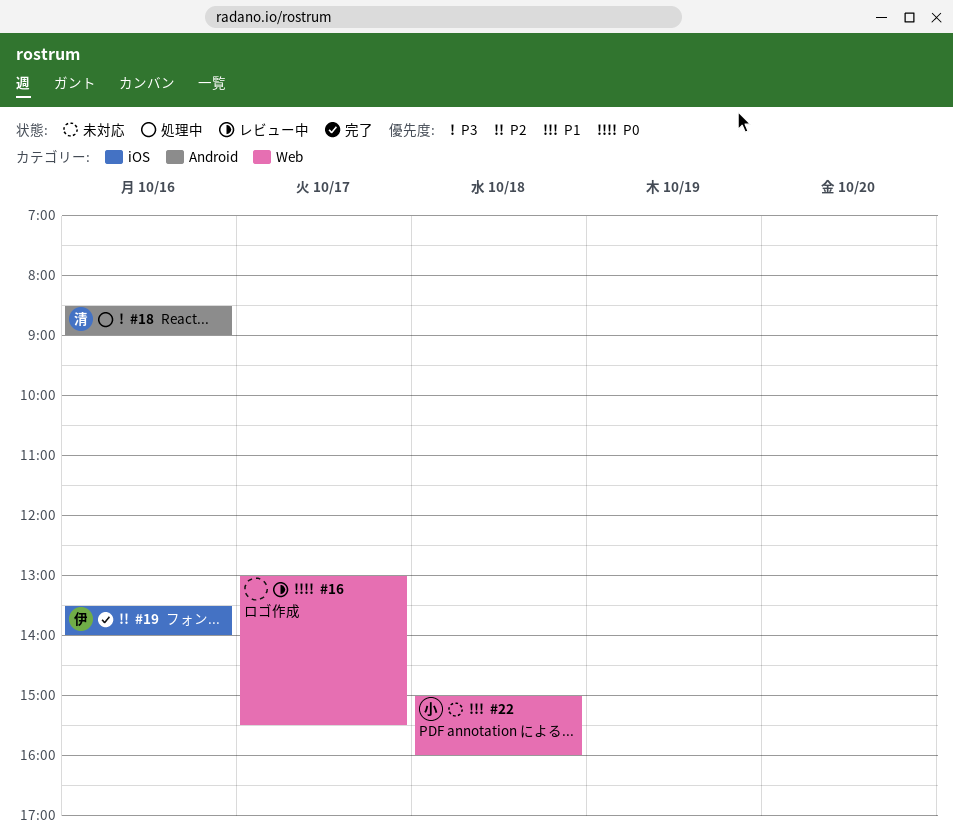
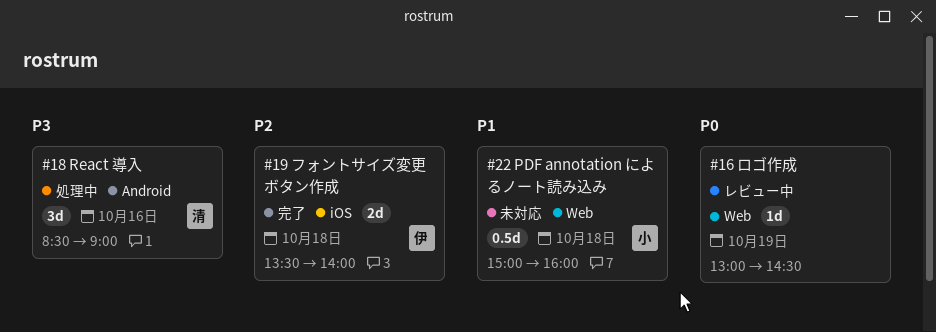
#16, day: Oct 17 -> Oct 19
#16, ends: 15:30 -> 14:30
#19, day: Oct 16 -> Oct 18

